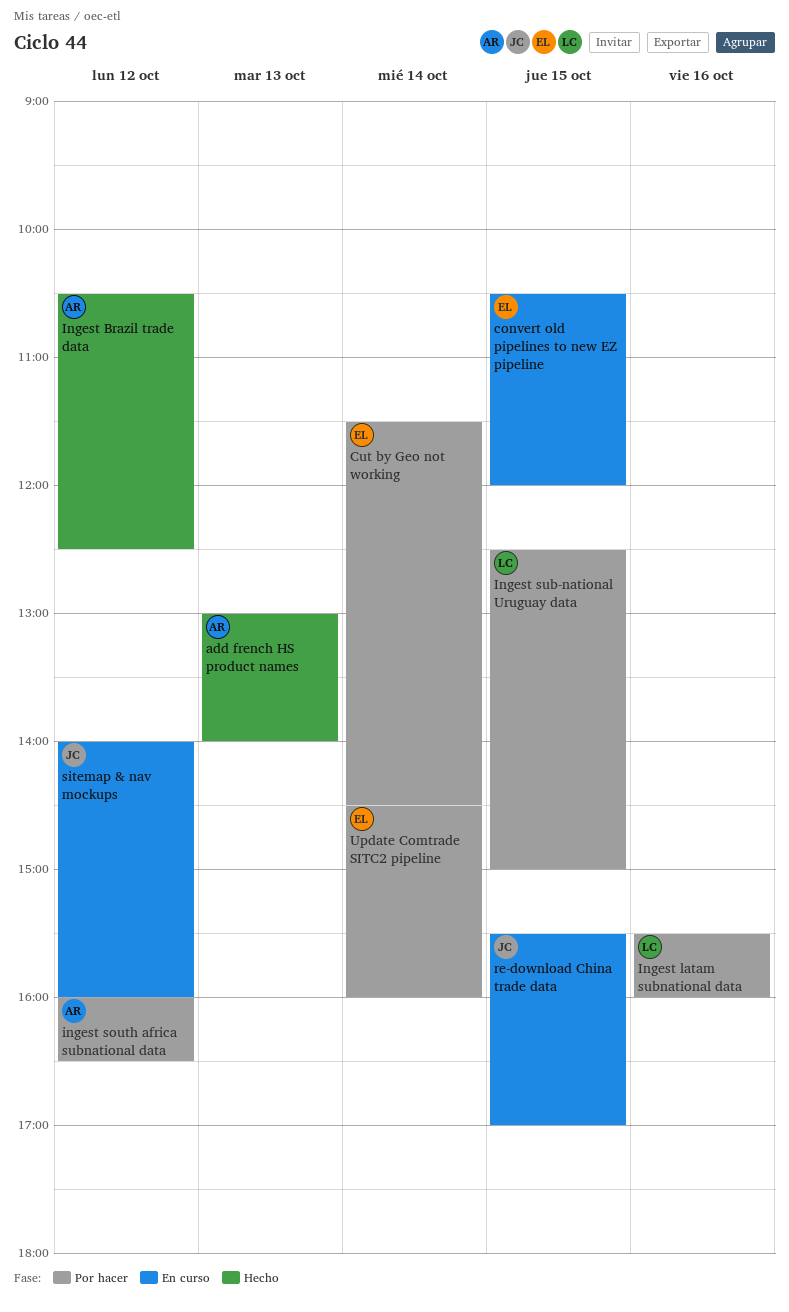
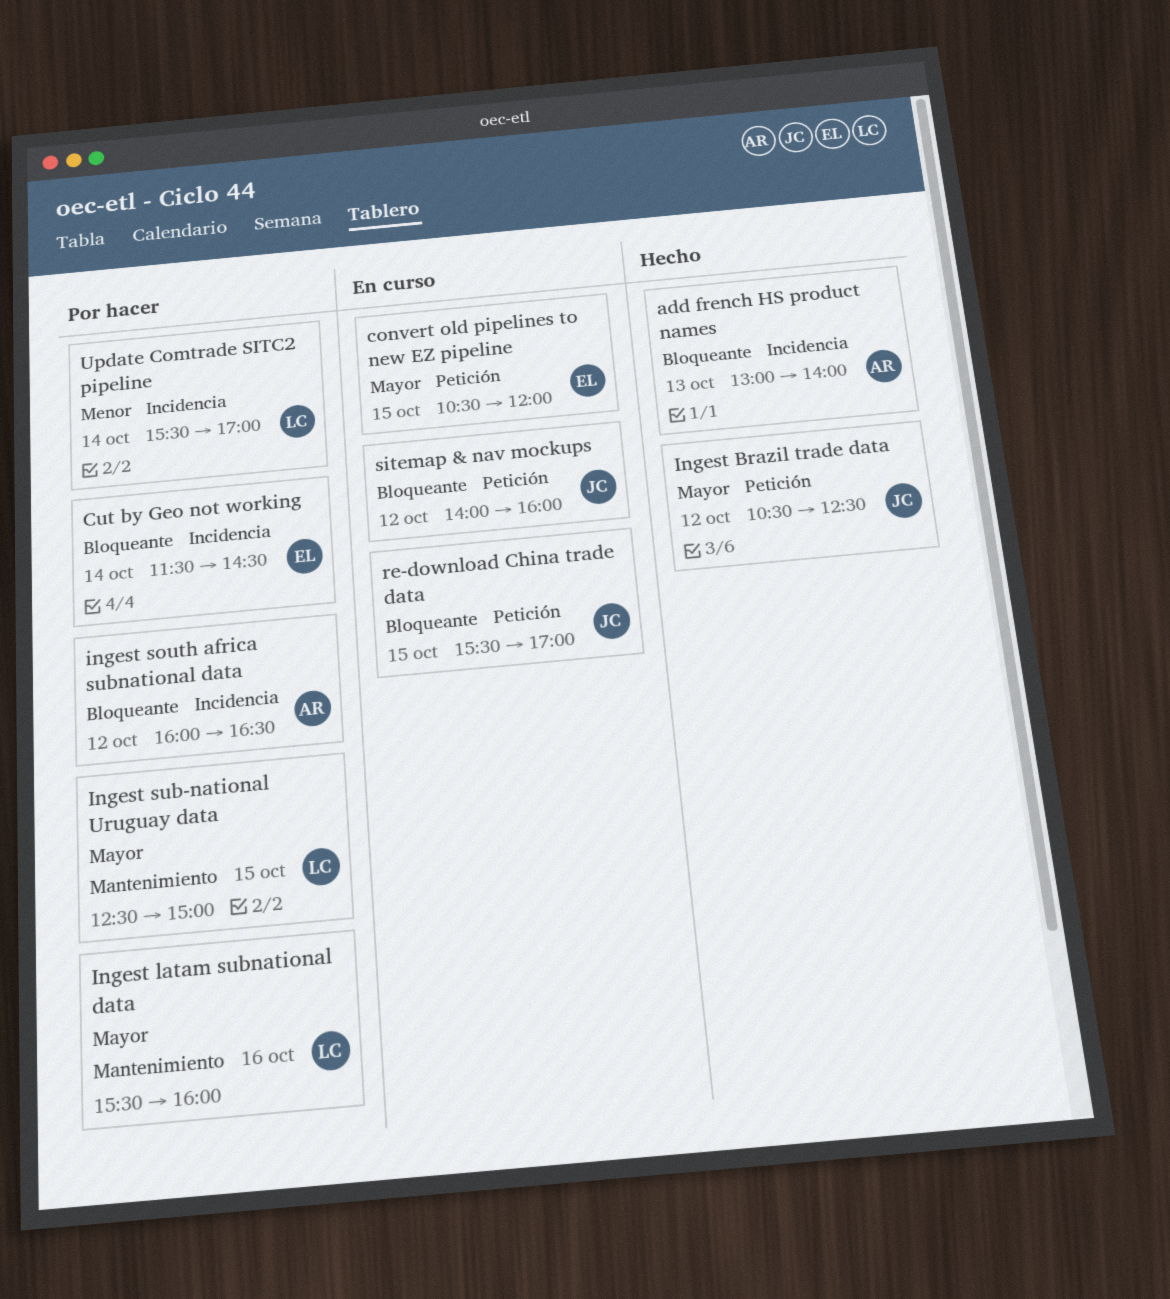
Ingest Brazil trade data, owner: AR -> JC
Update Comtrade SITC2 pipeline, owner: EL -> LC
Update Comtrade SITC2 pipeline, begins: 14:30 -> 15:30
Update Comtrade SITC2 pipeline, ends: 16:00 -> 17:00

